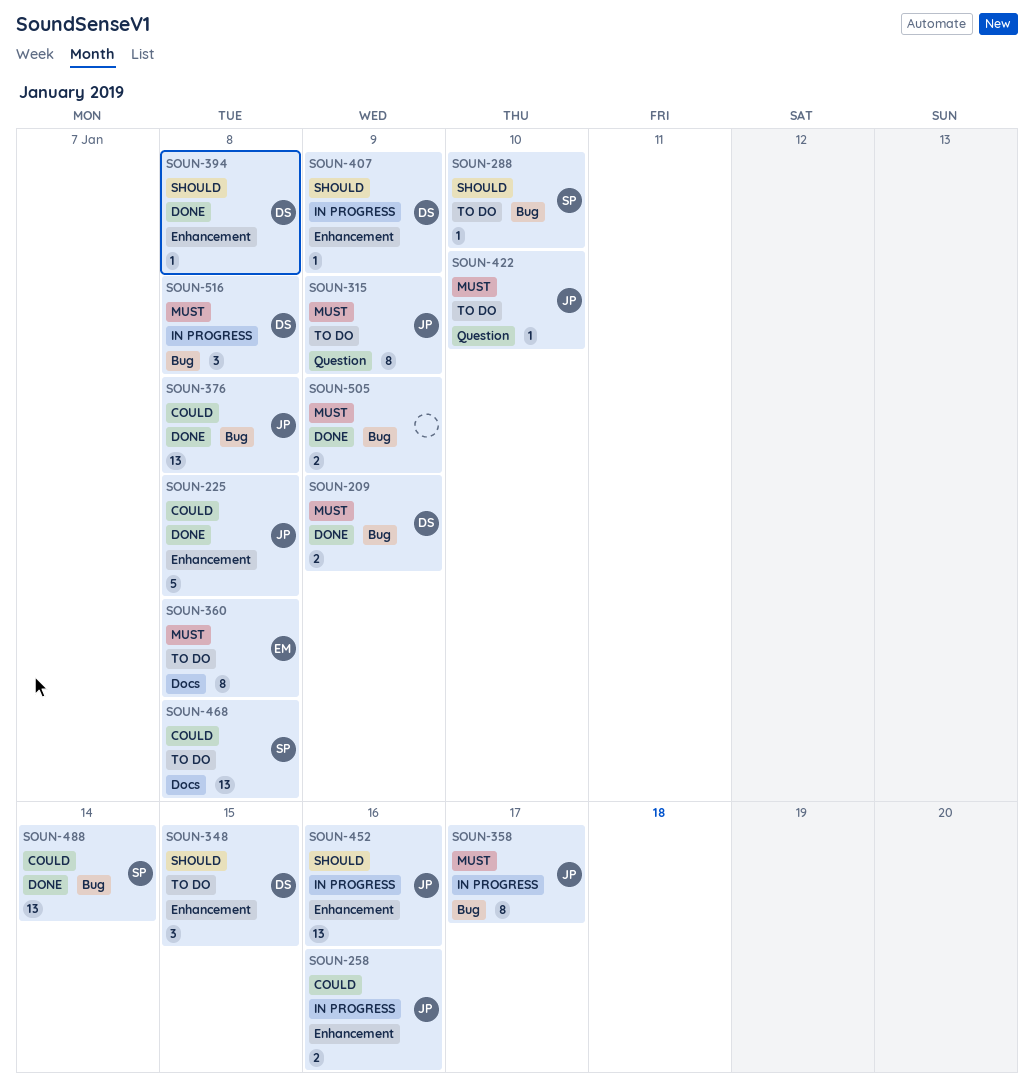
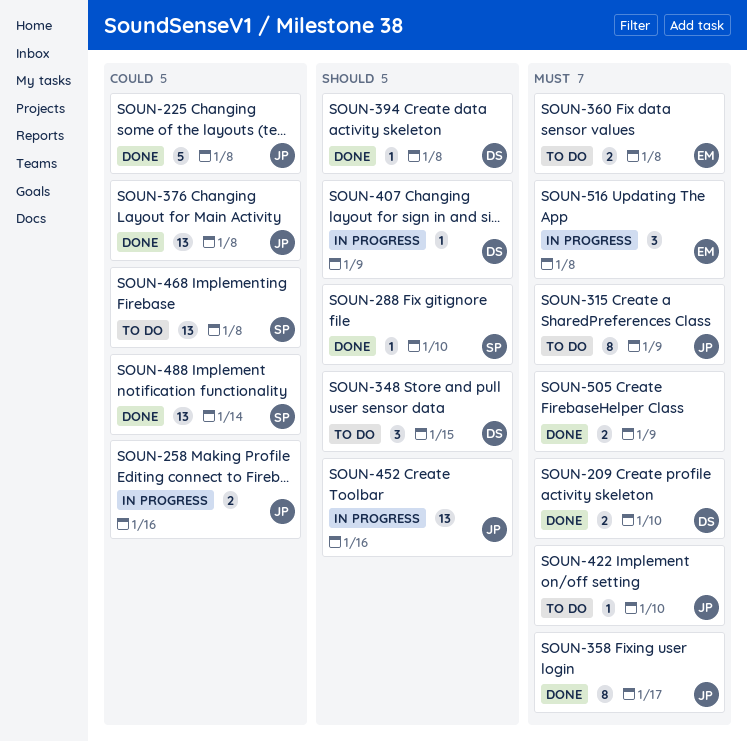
SOUN-209, due: Jan 9 -> Jan 10
SOUN-288, status: To do -> Done
SOUN-358, status: In progress -> Done
SOUN-360, estimate: 8 -> 2
SOUN-516, owner: DS -> EM

